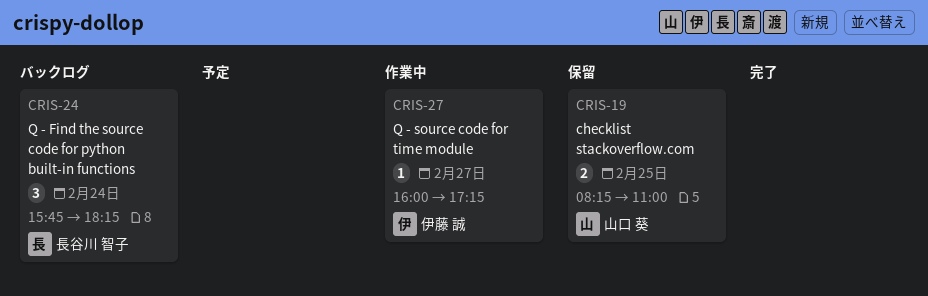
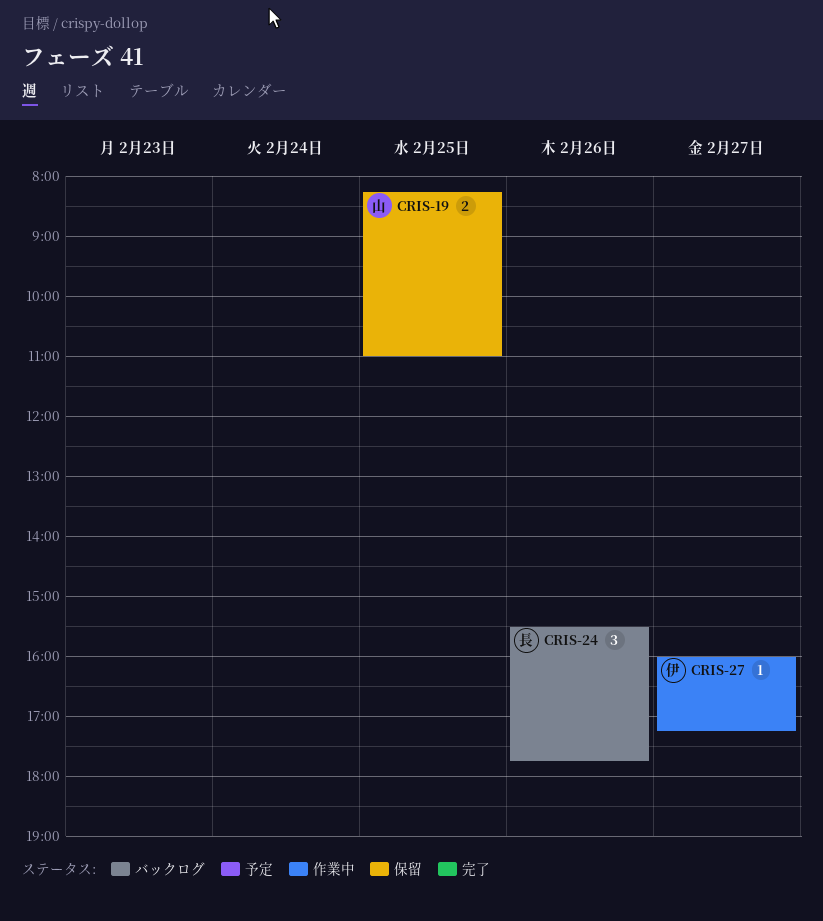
CRIS-24, day: Feb 24 -> Feb 26
CRIS-24, begins: 15:45 -> 15:30
CRIS-24, ends: 18:15 -> 17:45

